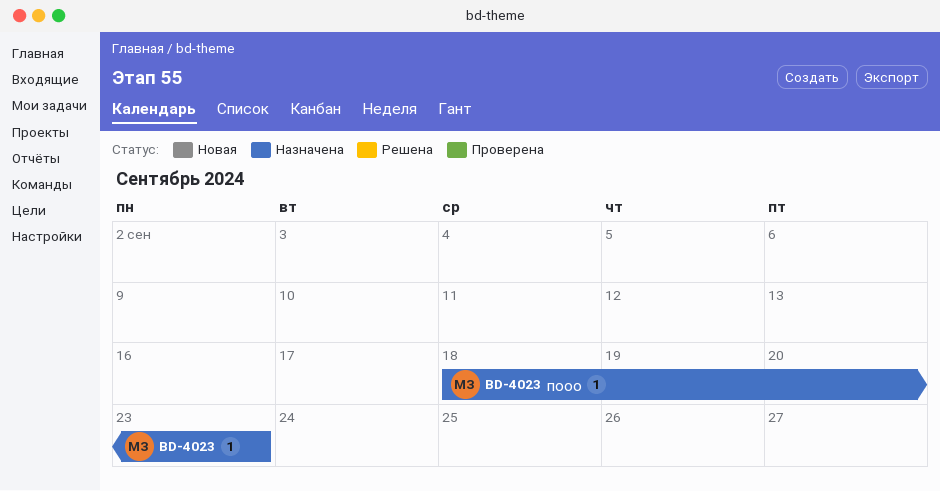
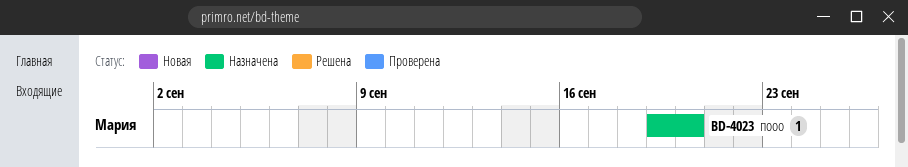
BD-4023, start: Sep 18 -> Sep 19
BD-4023, due: Sep 23 -> Sep 20

